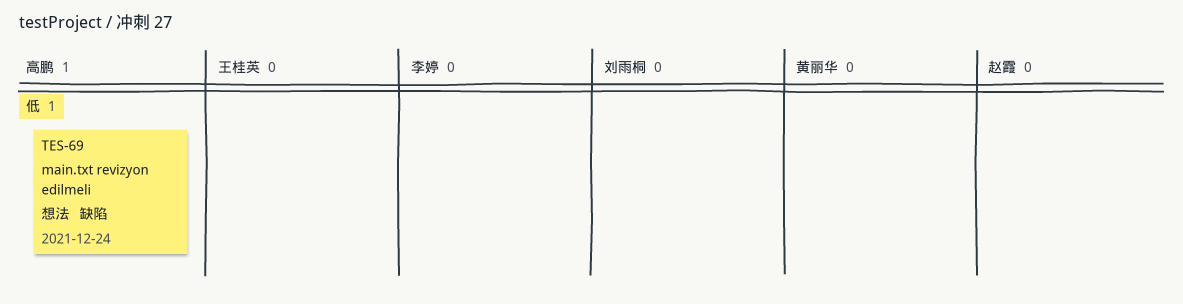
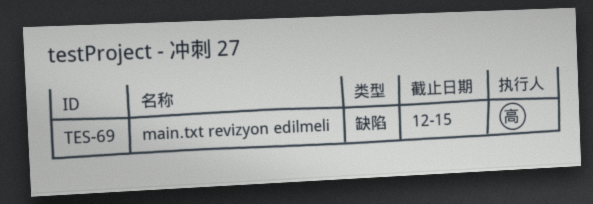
TES-69, due: Dec 24 -> Dec 15

